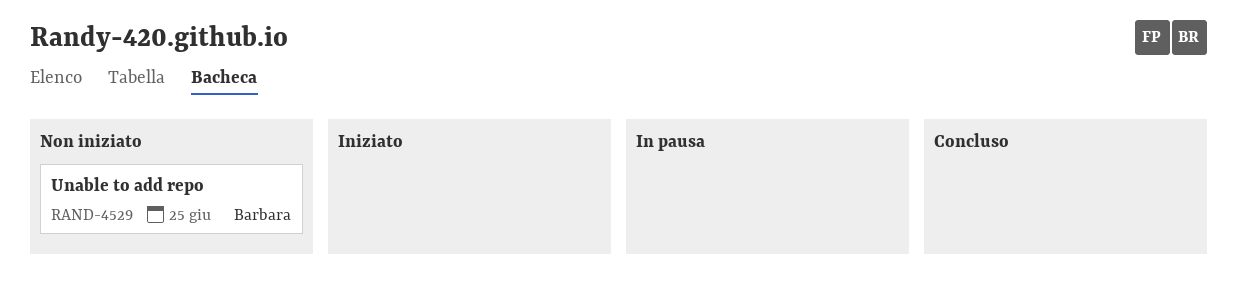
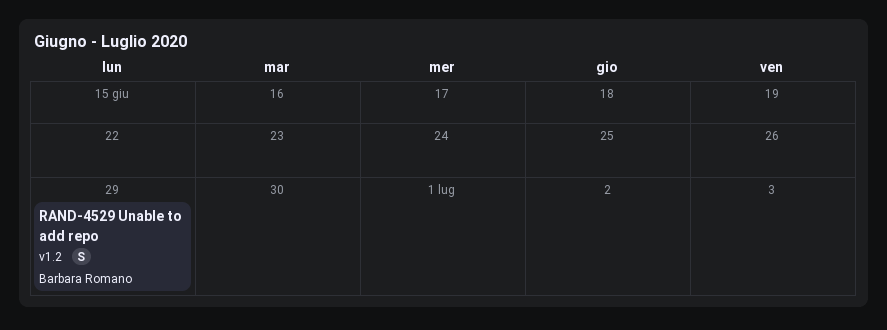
RAND-4529, due: Jun 25 -> Jun 29

